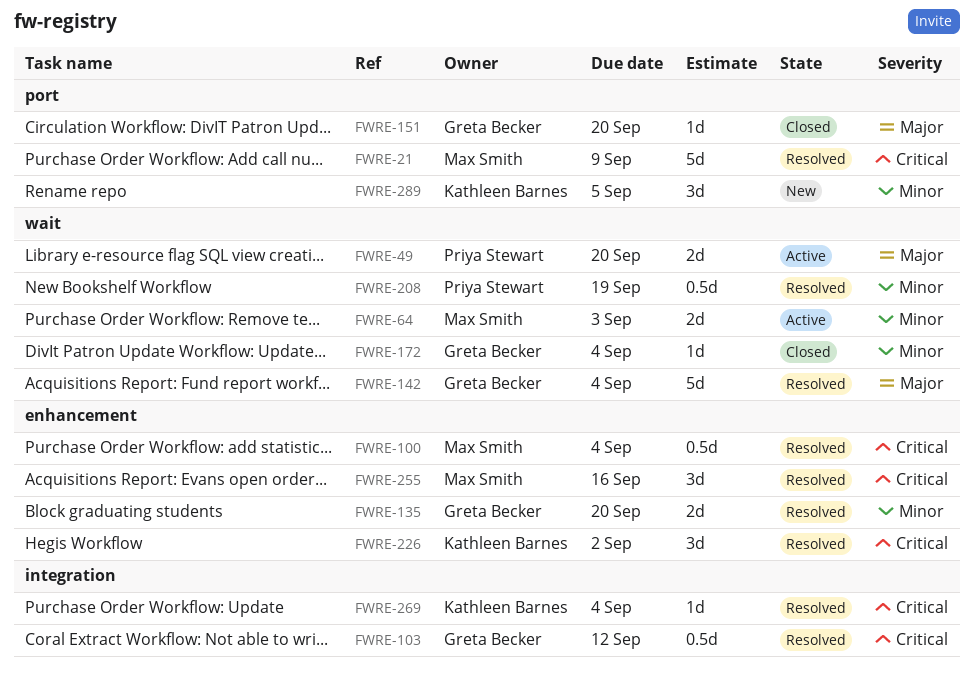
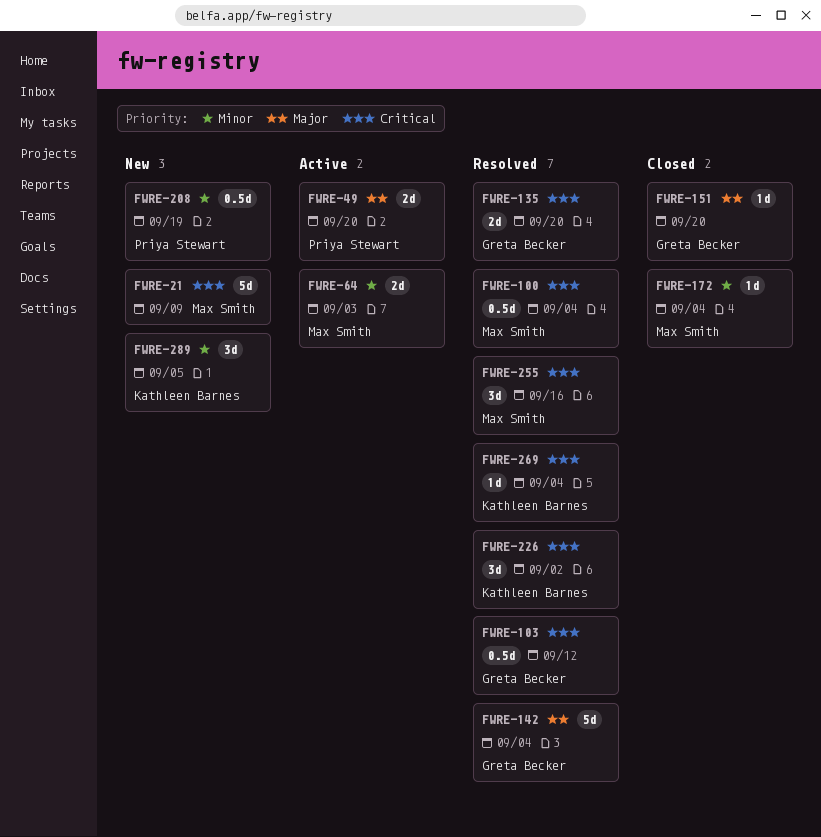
FWRE-21, status: Resolved -> New
FWRE-135, priority: Minor -> Critical
FWRE-172, owner: Greta Becker -> Max Smith
FWRE-208, status: Resolved -> New

